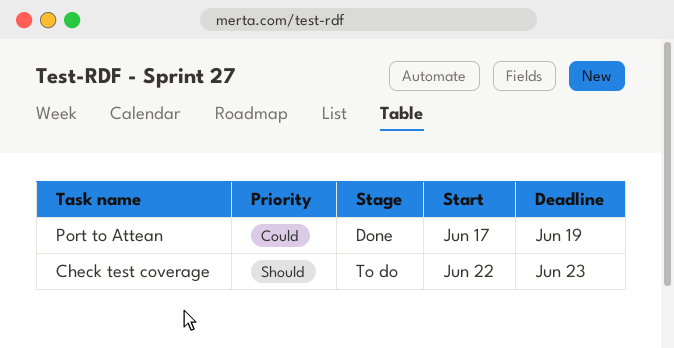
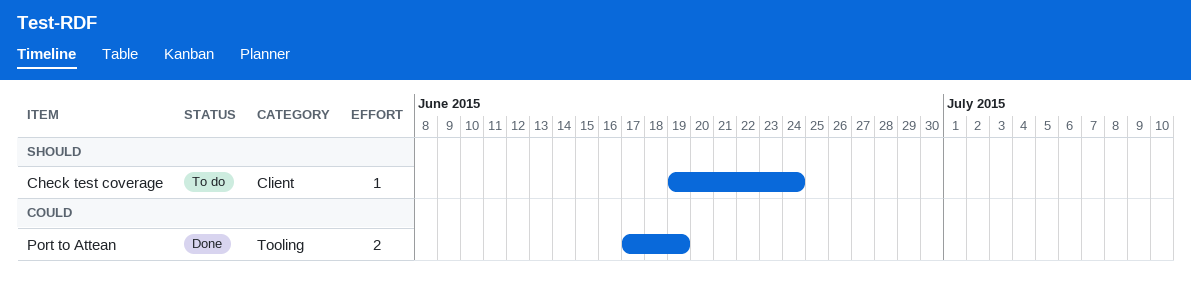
Check test coverage, start: Jun 22 -> Jun 19
Check test coverage, due: Jun 23 -> Jun 24

